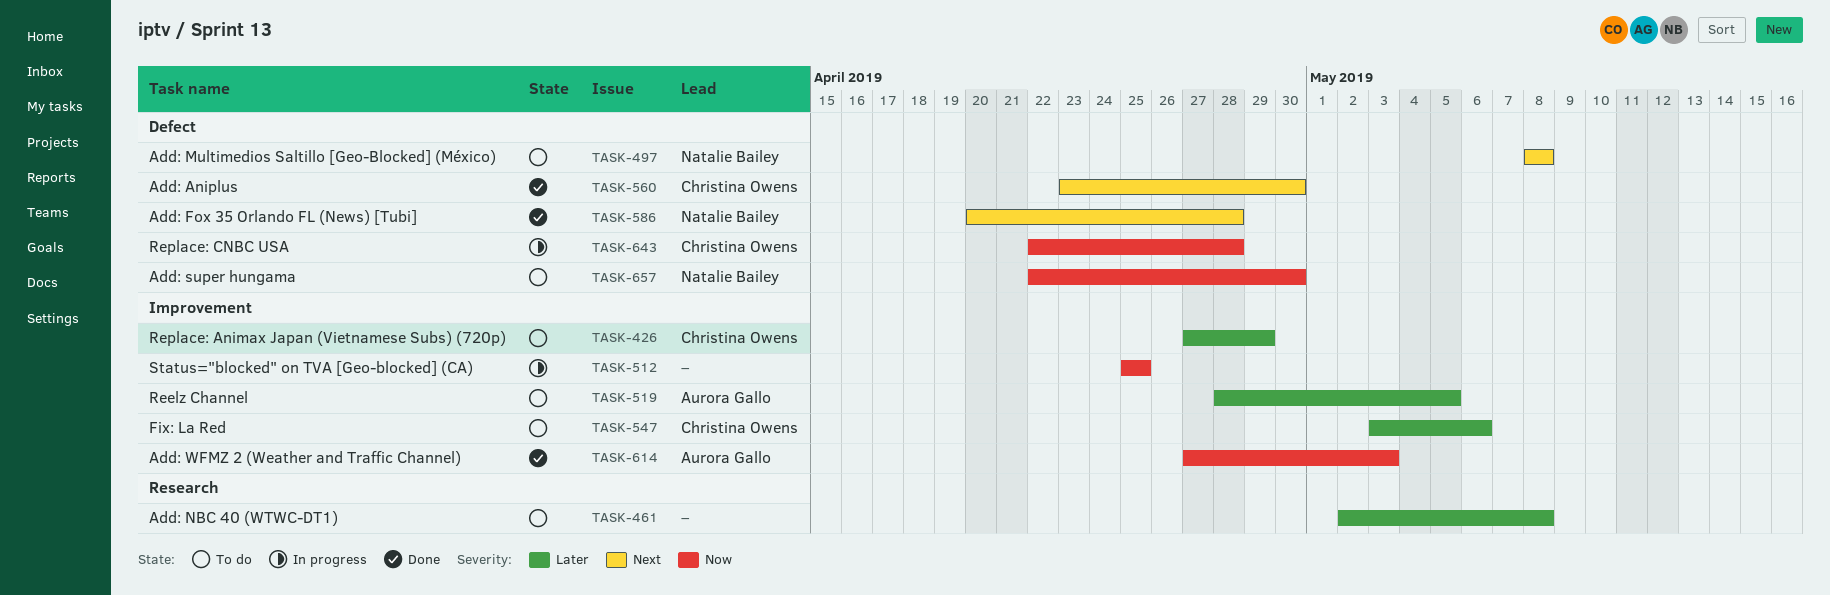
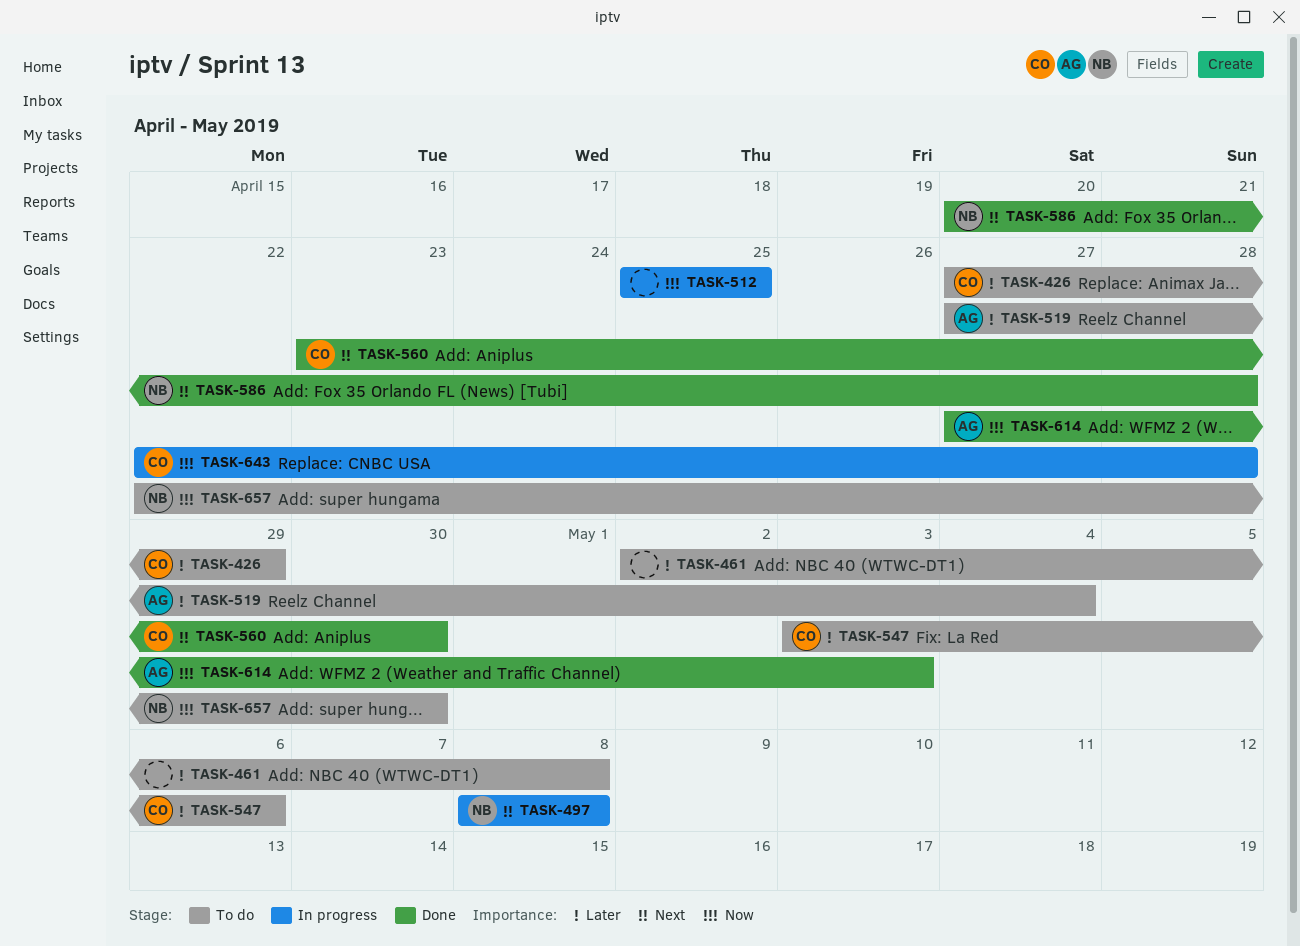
TASK-497, status: To do -> In progress
TASK-519, start: Apr 28 -> Apr 27
TASK-519, due: May 5 -> May 4

